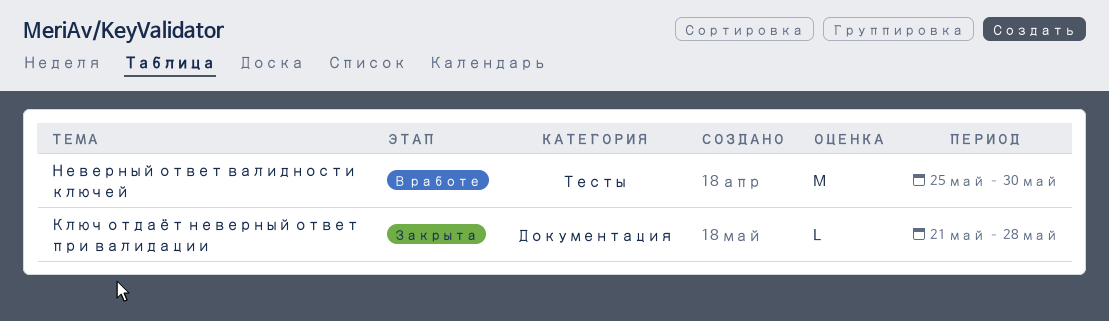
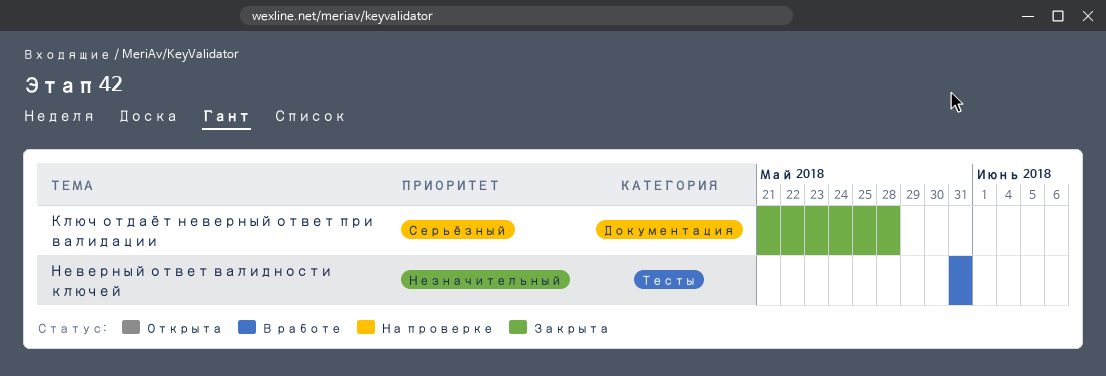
Неверный ответ валидности ключей, start: May 25 -> May 31
Неверный ответ валидности ключей, due: May 30 -> May 31

